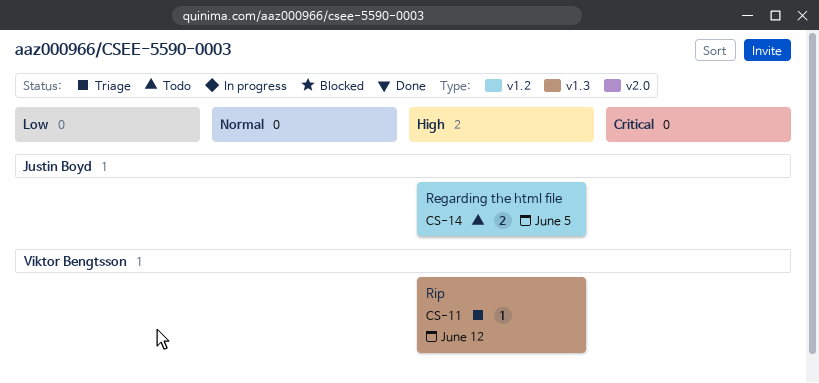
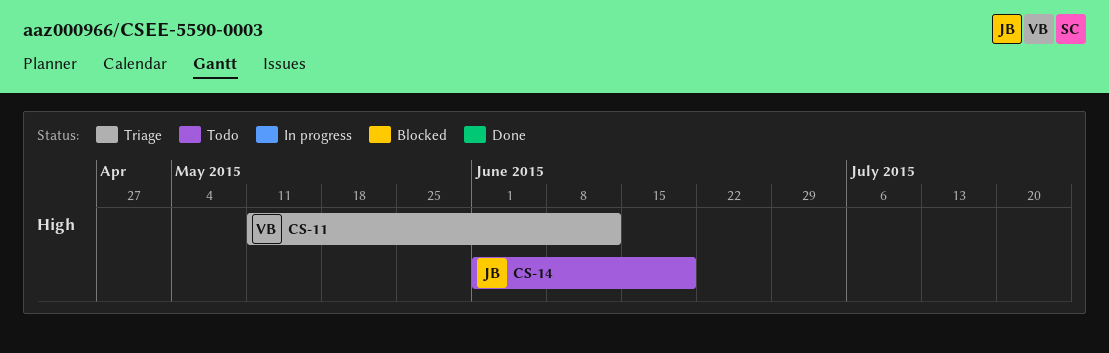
CS-14, due: Jun 5 -> Jun 19

